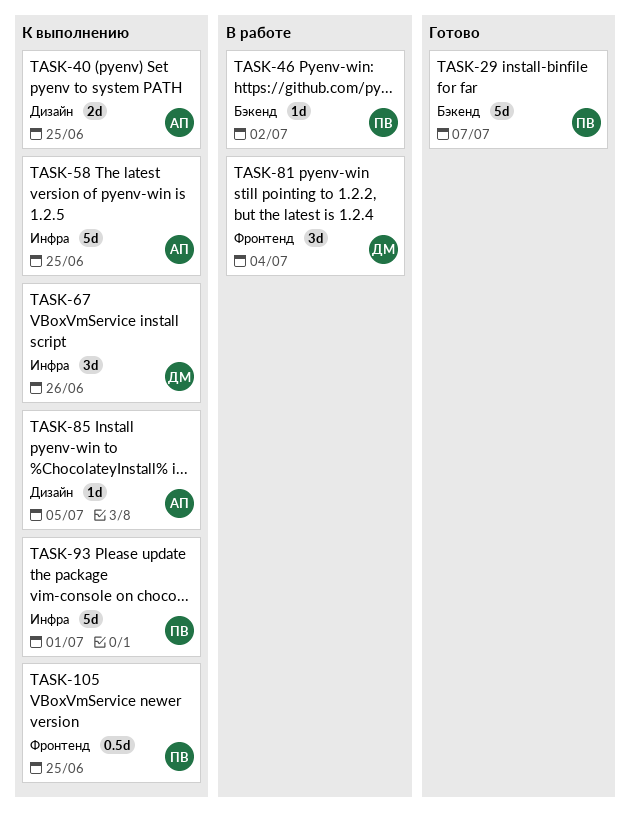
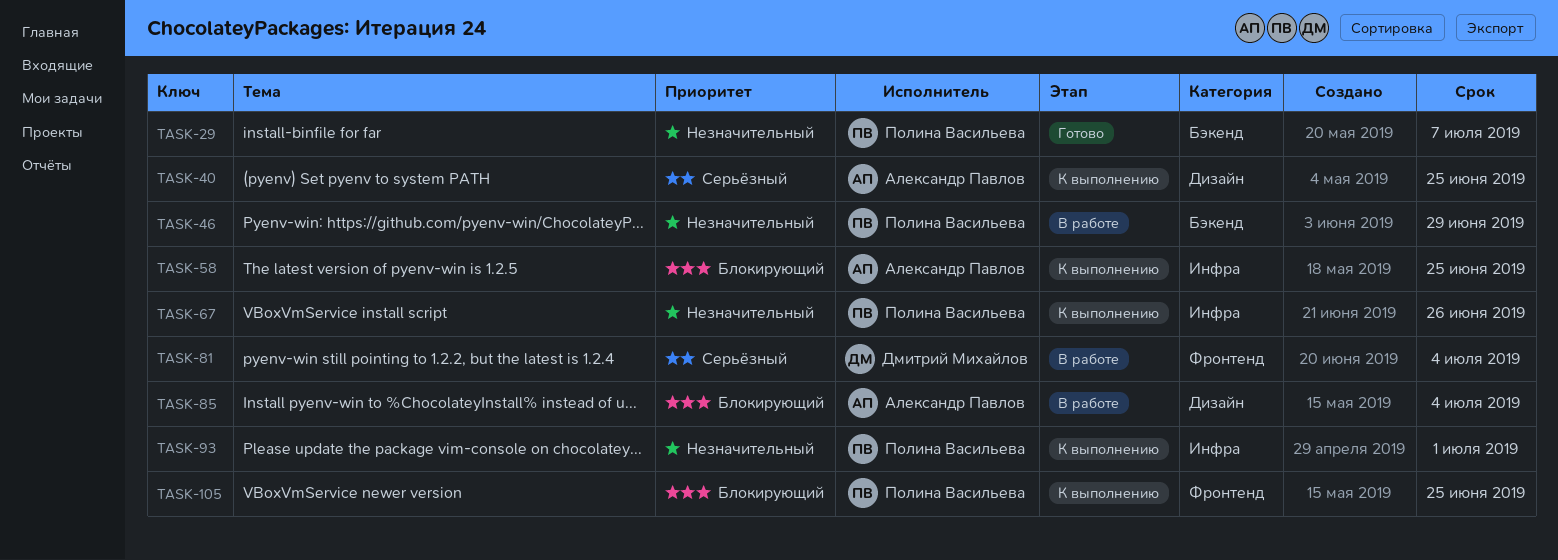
TASK-46, due: Jul 2 -> Jun 29
TASK-67, owner: Дмитрий Михайлов -> Полина Васильева
TASK-85, status: К выполнению -> В работе
TASK-85, due: Jul 5 -> Jul 4

